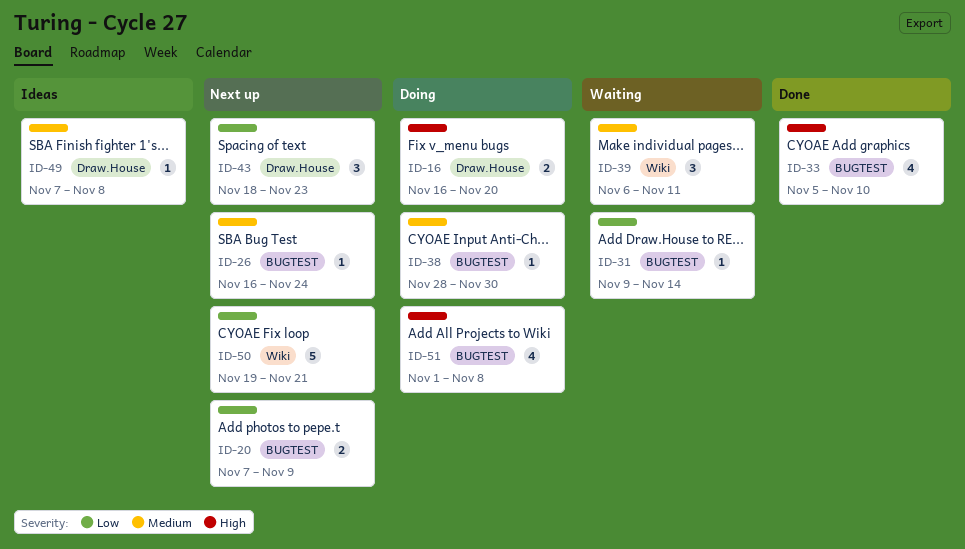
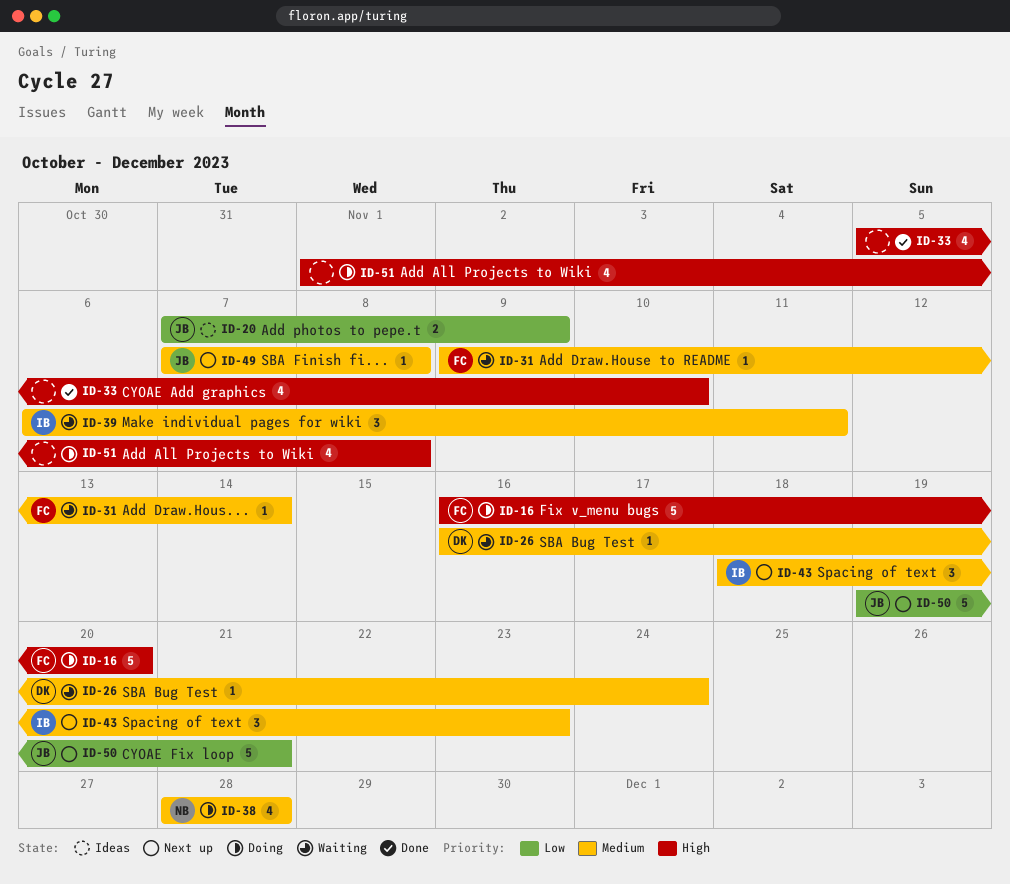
ID-16, estimate: 2 -> 5
ID-20, status: Next up -> Ideas
ID-26, status: Next up -> Waiting
ID-31, priority: Low -> Medium
ID-38, estimate: 1 -> 4
ID-38, due: Nov 30 -> Nov 28
ID-43, priority: Low -> Medium
ID-49, status: Ideas -> Next up

